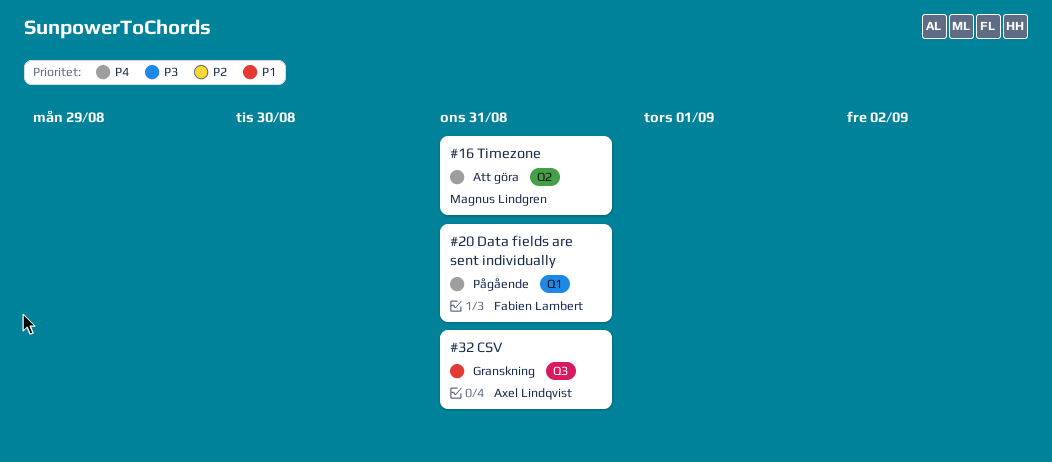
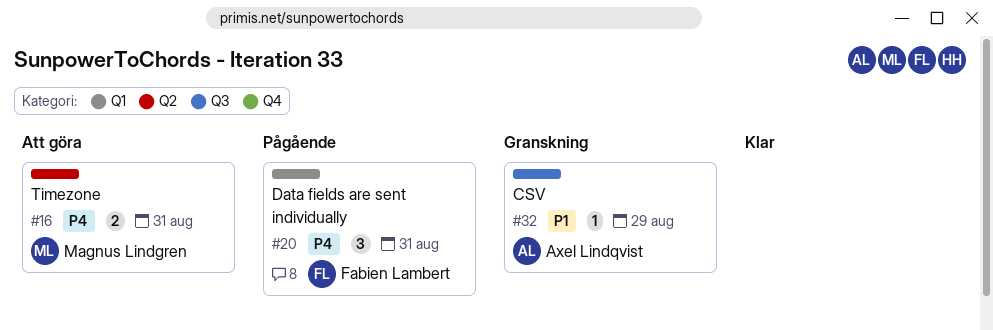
#32, due: Aug 31 -> Aug 29

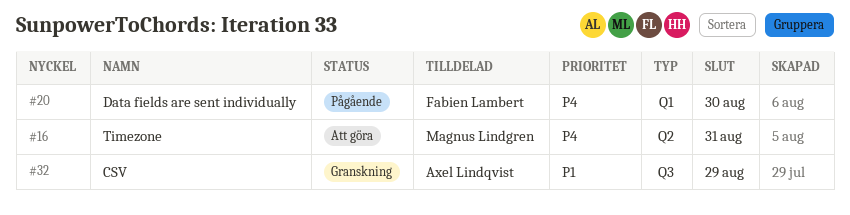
#20, due: Aug 31 -> Aug 30

